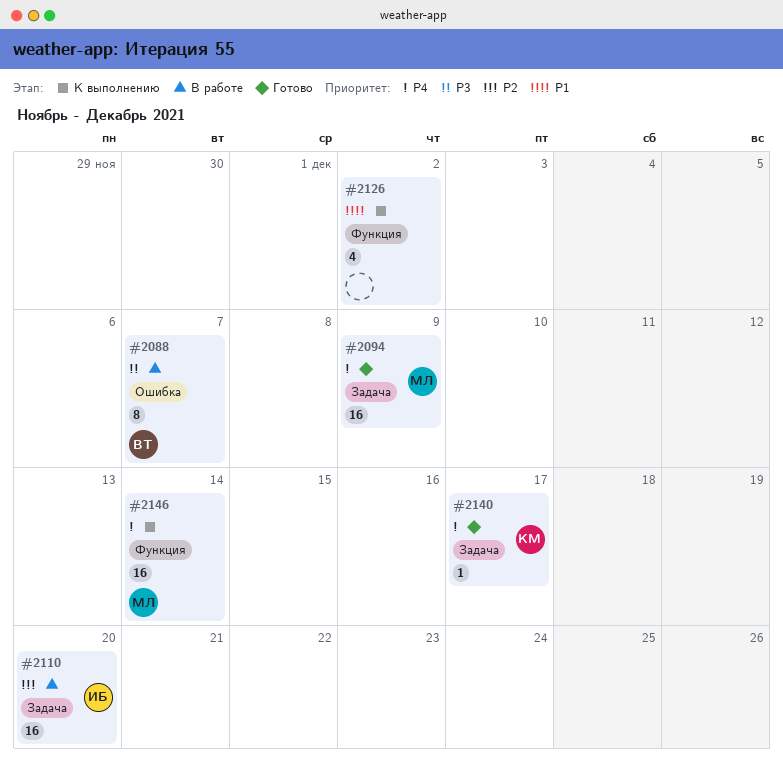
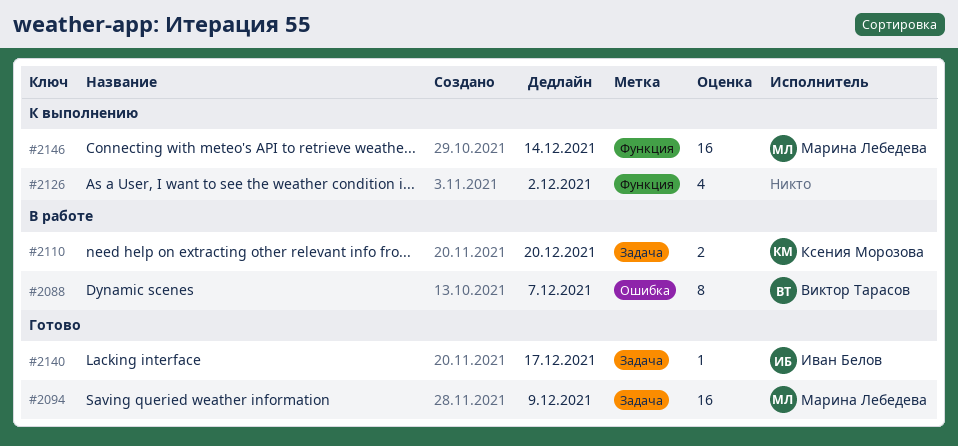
#2110, owner: Иван Белов -> Ксения Морозова
#2110, estimate: 16 -> 2
#2140, owner: Ксения Морозова -> Иван Белов

